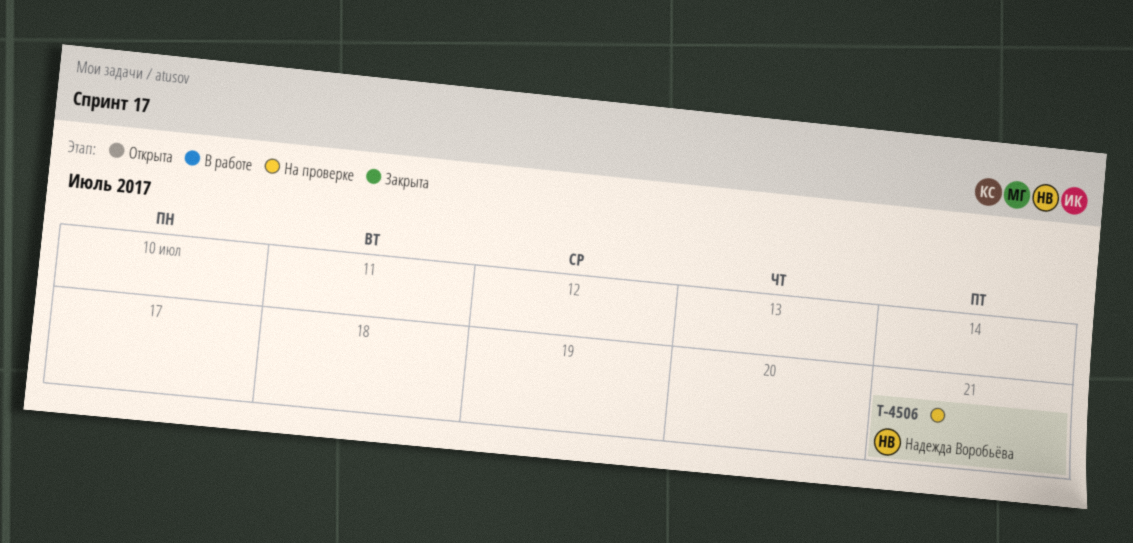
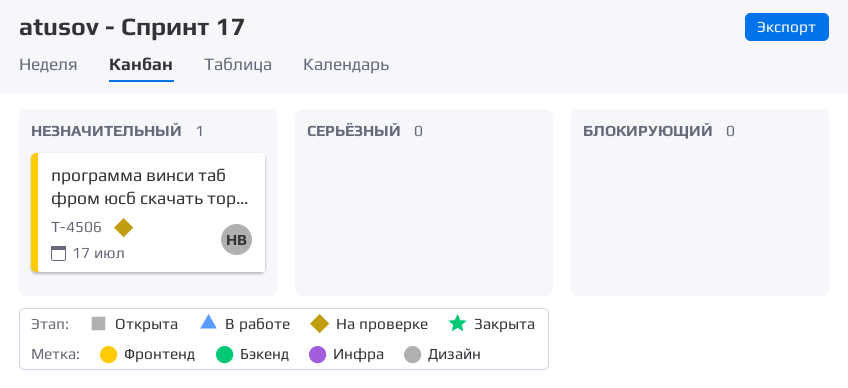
T-4506, due: Jul 21 -> Jul 17

